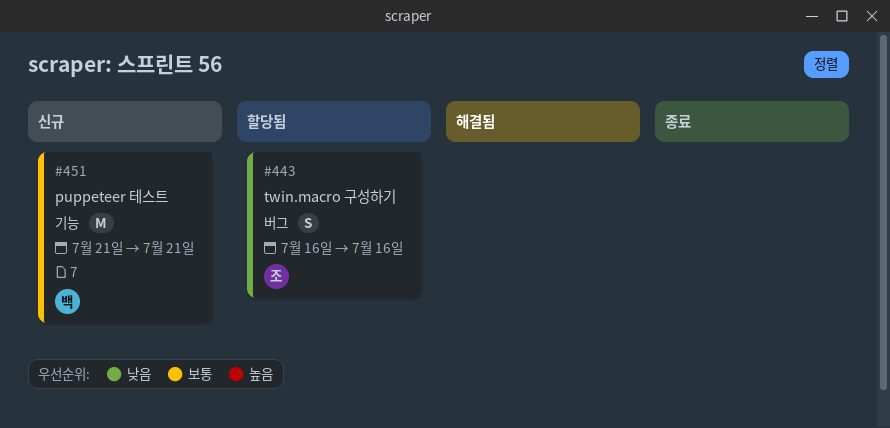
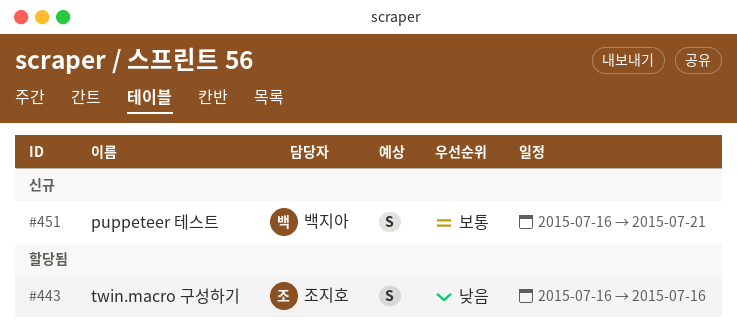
#451, estimate: M -> S
#451, start: Jul 21 -> Jul 16

